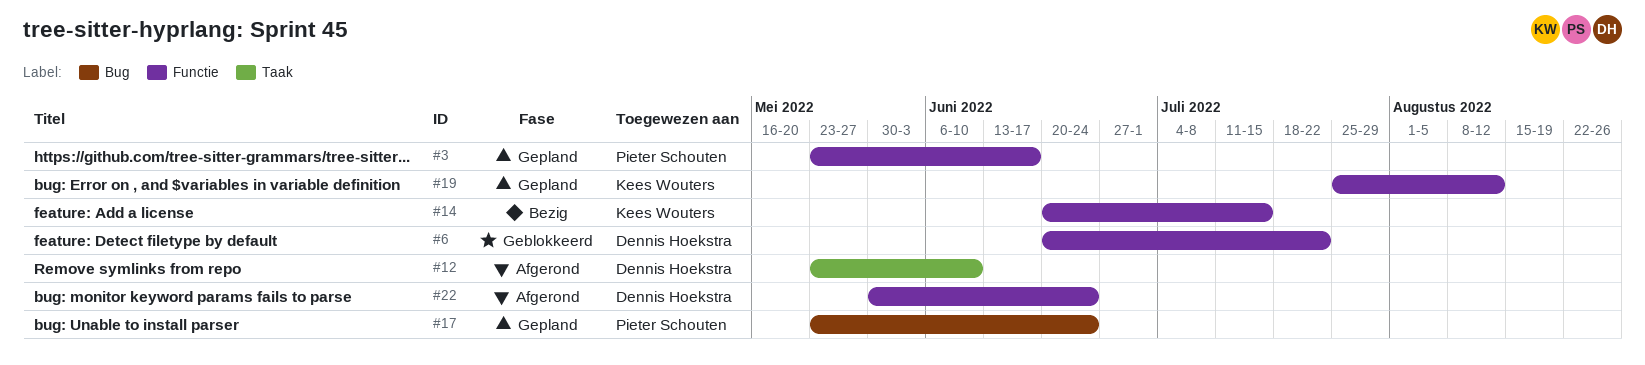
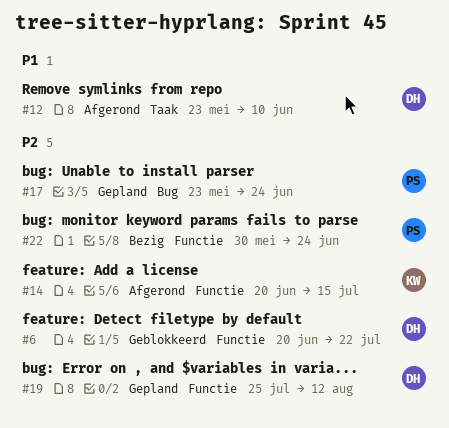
#3: present -> none
#14, status: Bezig -> Afgerond
#19, owner: Kees Wouters -> Dennis Hoekstra
#22, status: Afgerond -> Bezig
#22, owner: Dennis Hoekstra -> Pieter Schouten

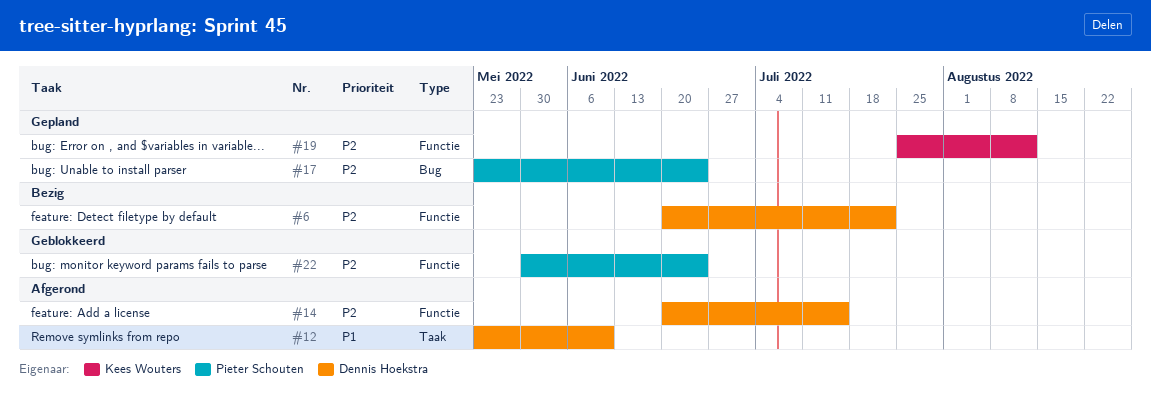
#6, status: Geblokkeerd -> Bezig
#14, owner: Kees Wouters -> Dennis Hoekstra
#19, owner: Dennis Hoekstra -> Kees Wouters
#22, status: Bezig -> Geblokkeerd

